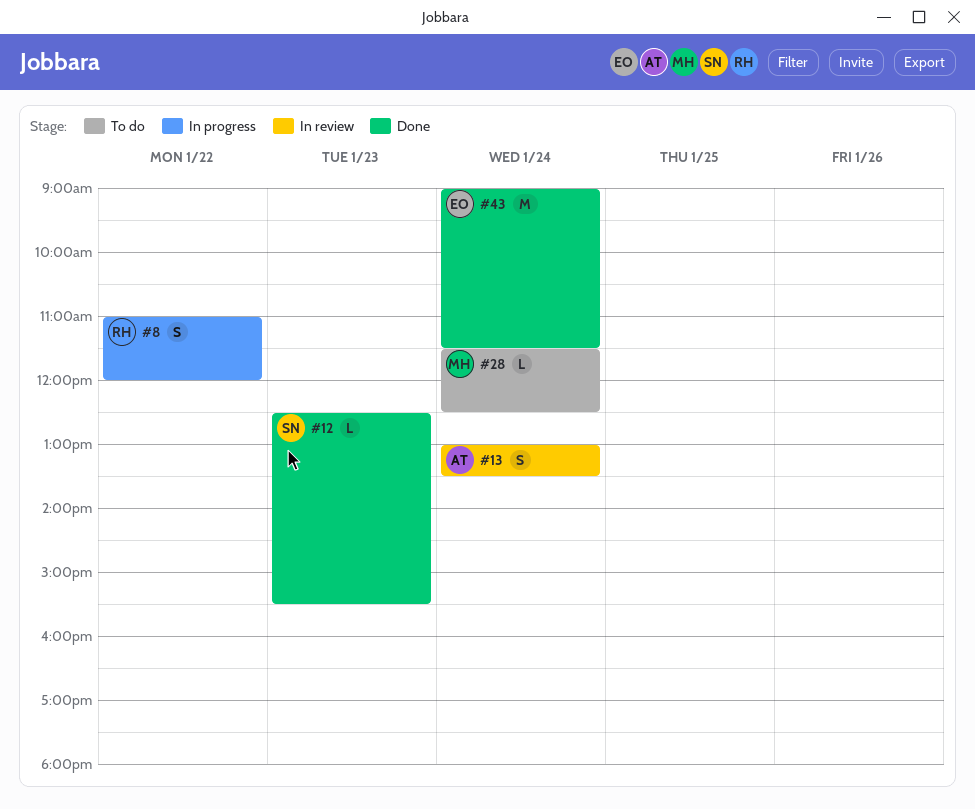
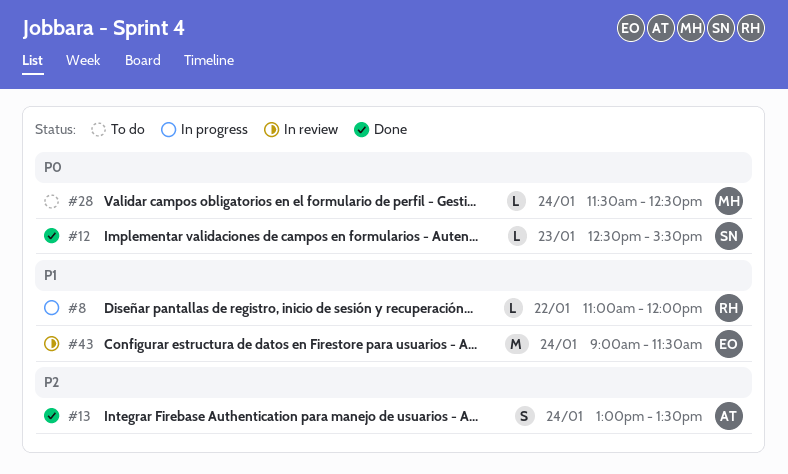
#8, estimate: S -> L
#13, status: In review -> Done
#43, status: Done -> In review

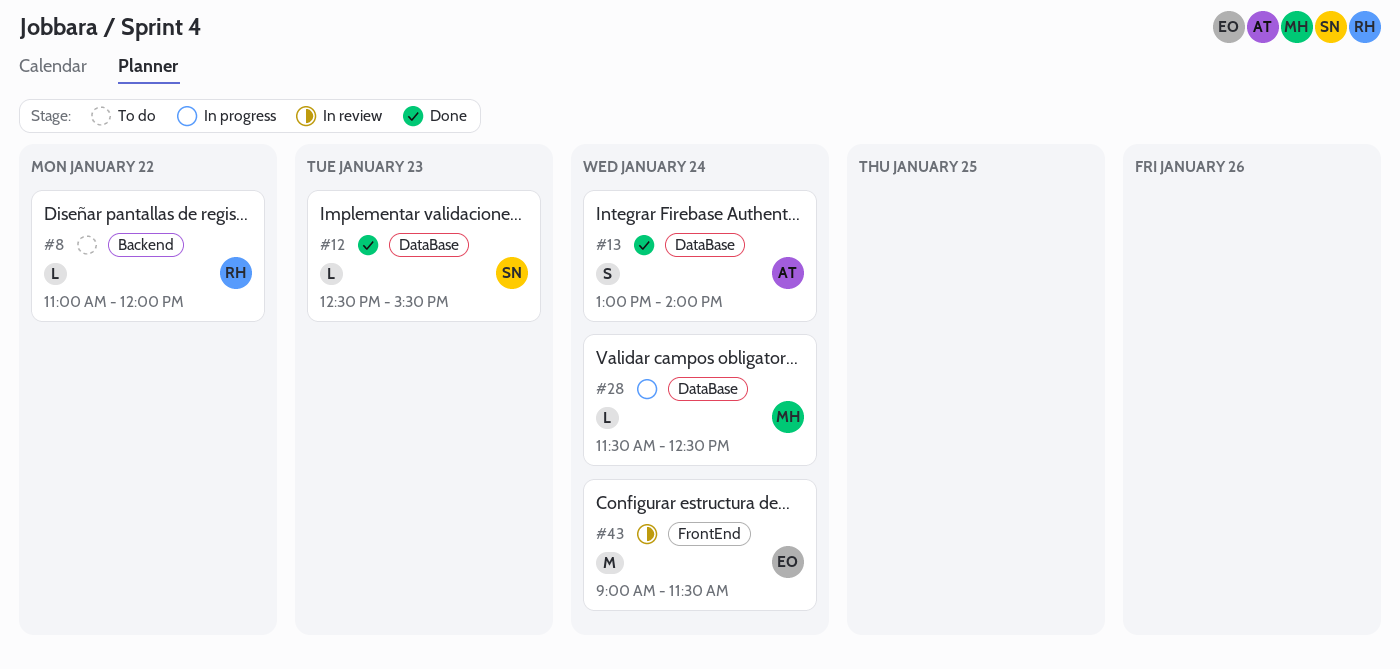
#8, status: In progress -> To do
#13, ends: 13:30 -> 14:00
#28, status: To do -> In progress

